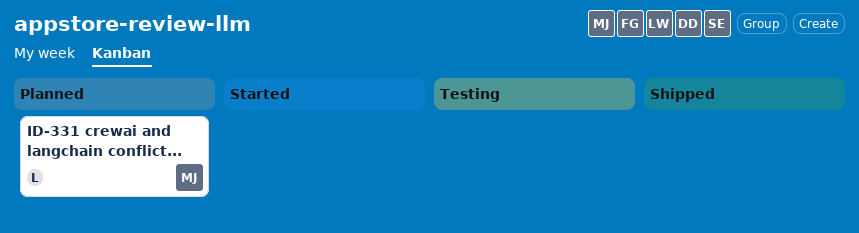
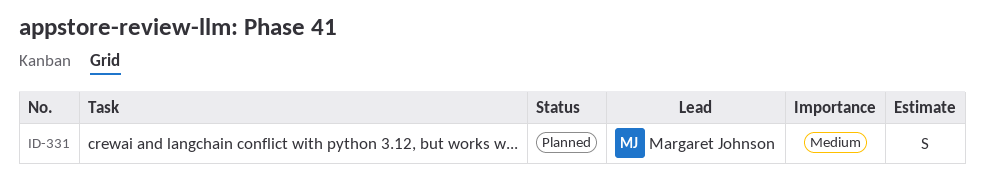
ID-331, estimate: L -> S

